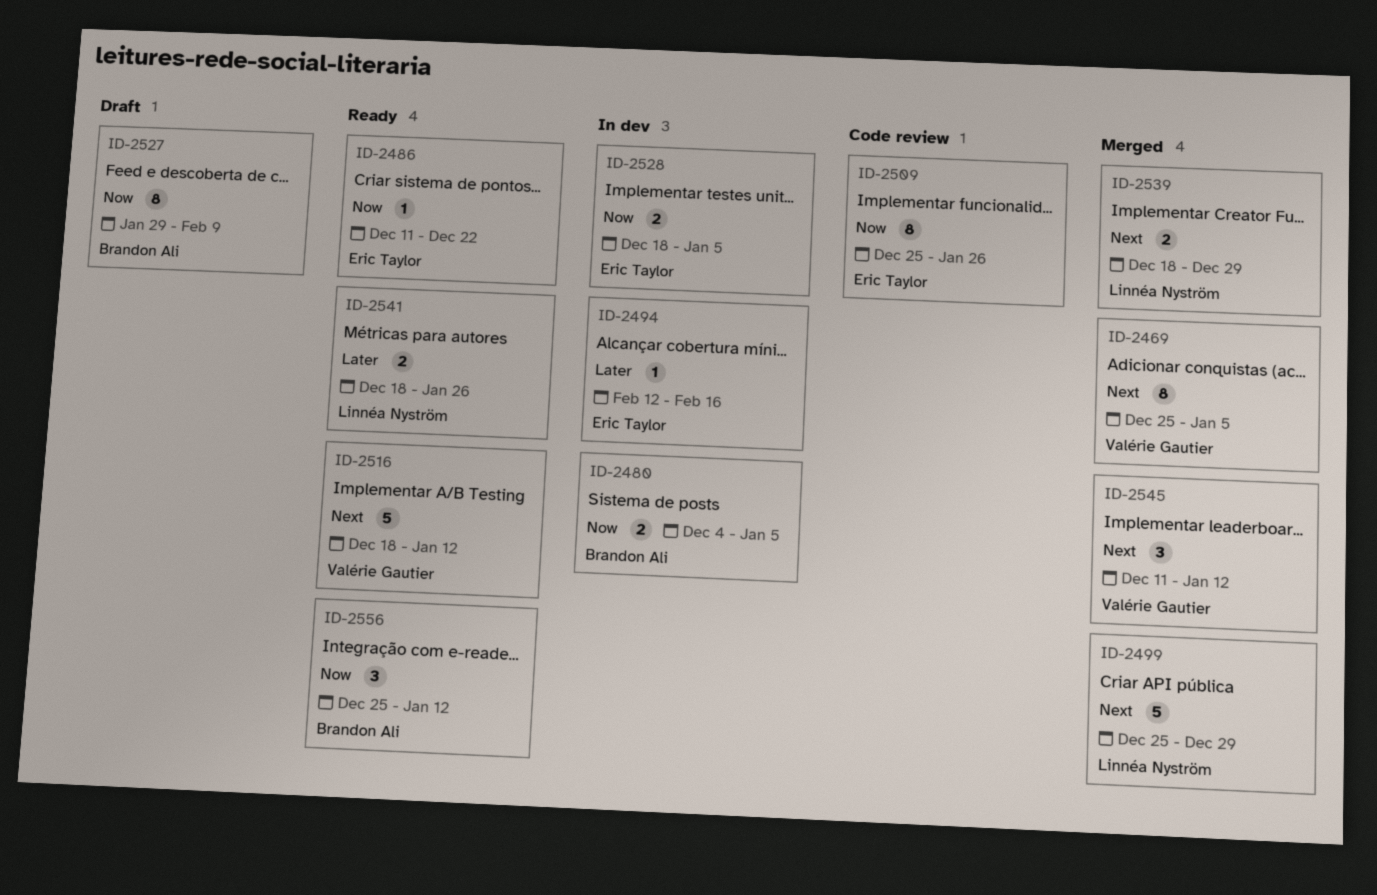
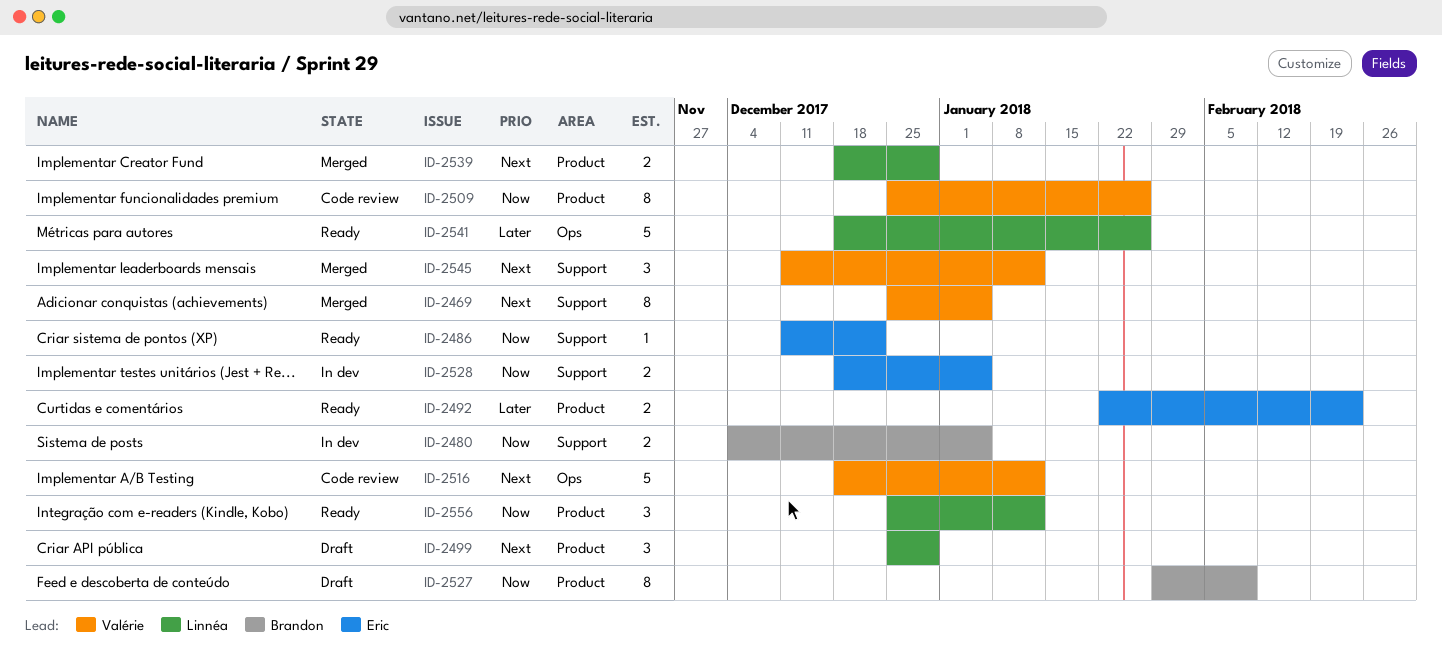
ID-2492: none -> present
ID-2494: present -> none
ID-2499, status: Merged -> Draft
ID-2499, estimate: 5 -> 3
ID-2509, owner: Eric Taylor -> Valérie Gautier
ID-2516, status: Ready -> Code review
ID-2541, estimate: 2 -> 5
ID-2556, owner: Brandon Ali -> Linnéa Nyström

